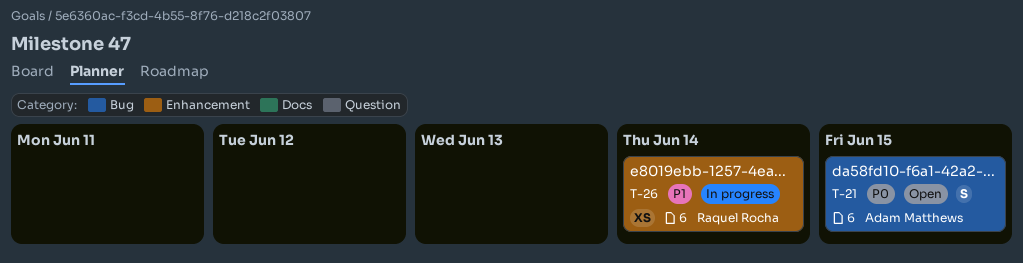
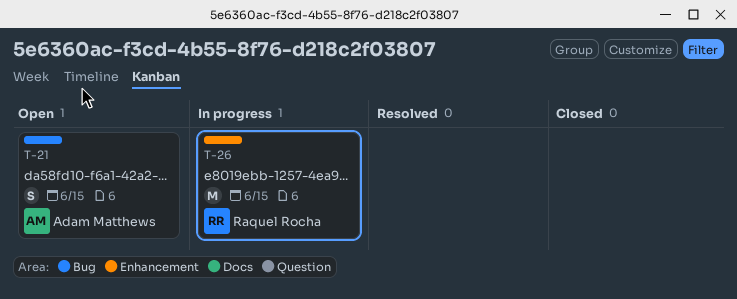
T-26, estimate: XS -> M
T-26, due: Jun 14 -> Jun 15

